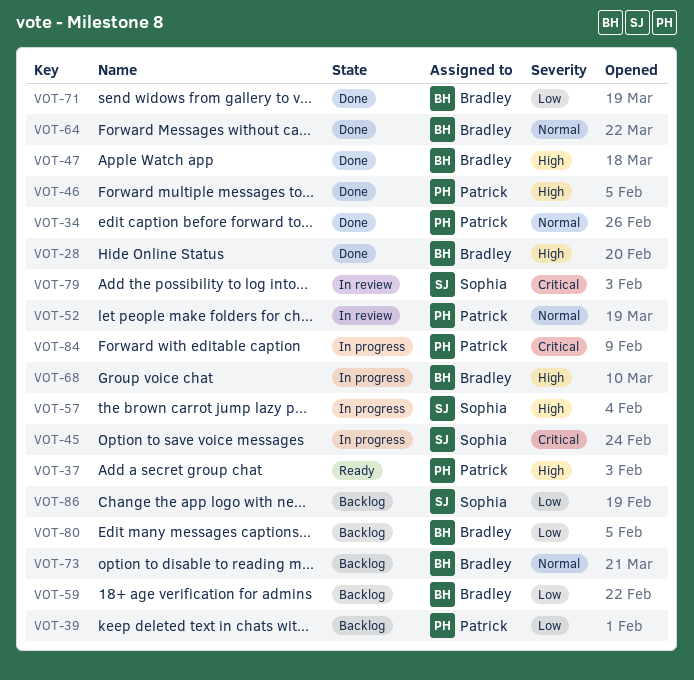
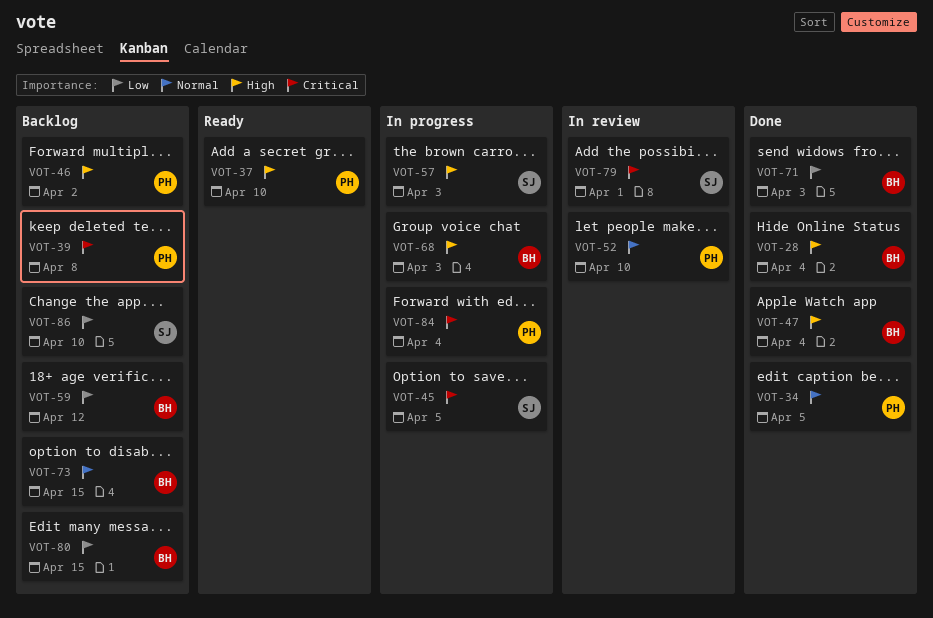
VOT-39, priority: Low -> Critical
VOT-46, status: Done -> Backlog
VOT-64: present -> none

